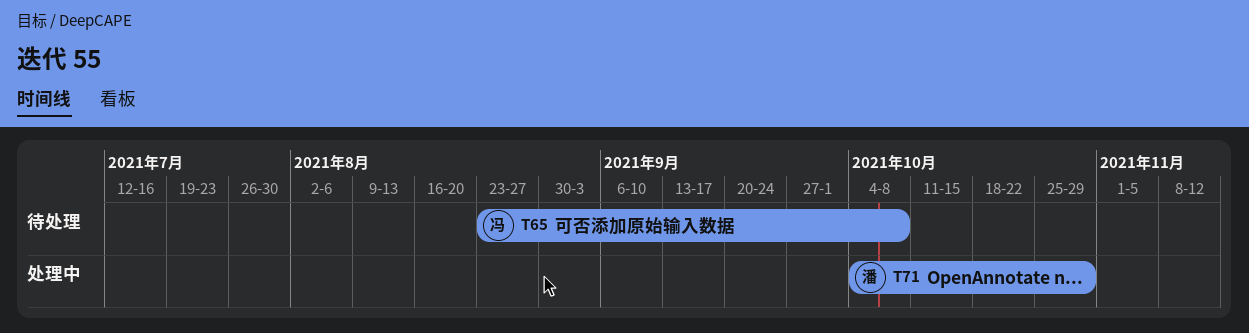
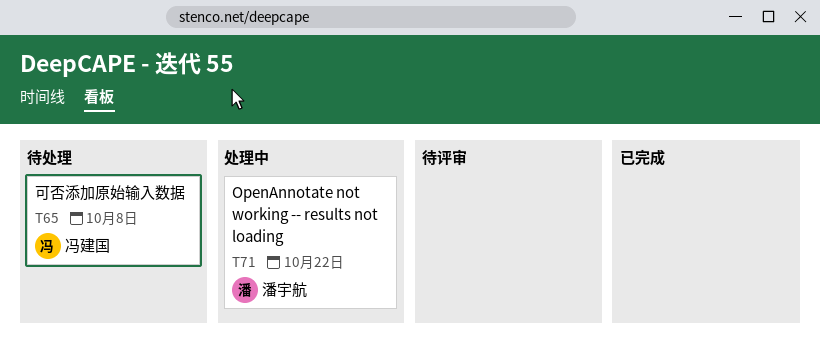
T71, due: Oct 29 -> Oct 22

